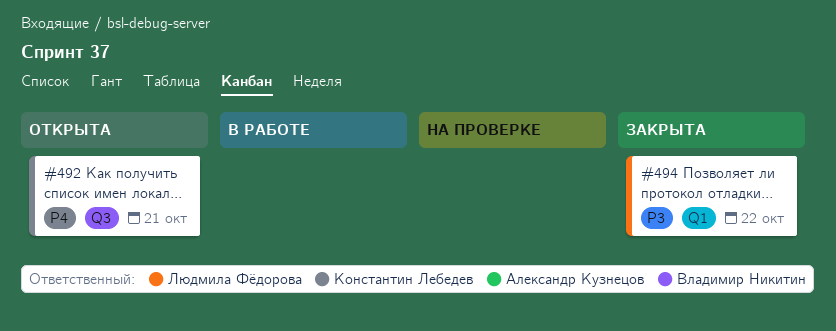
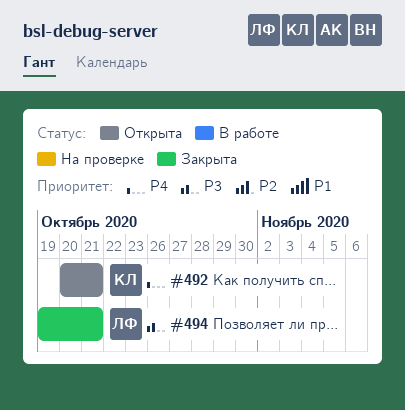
#494, due: Oct 22 -> Oct 21

